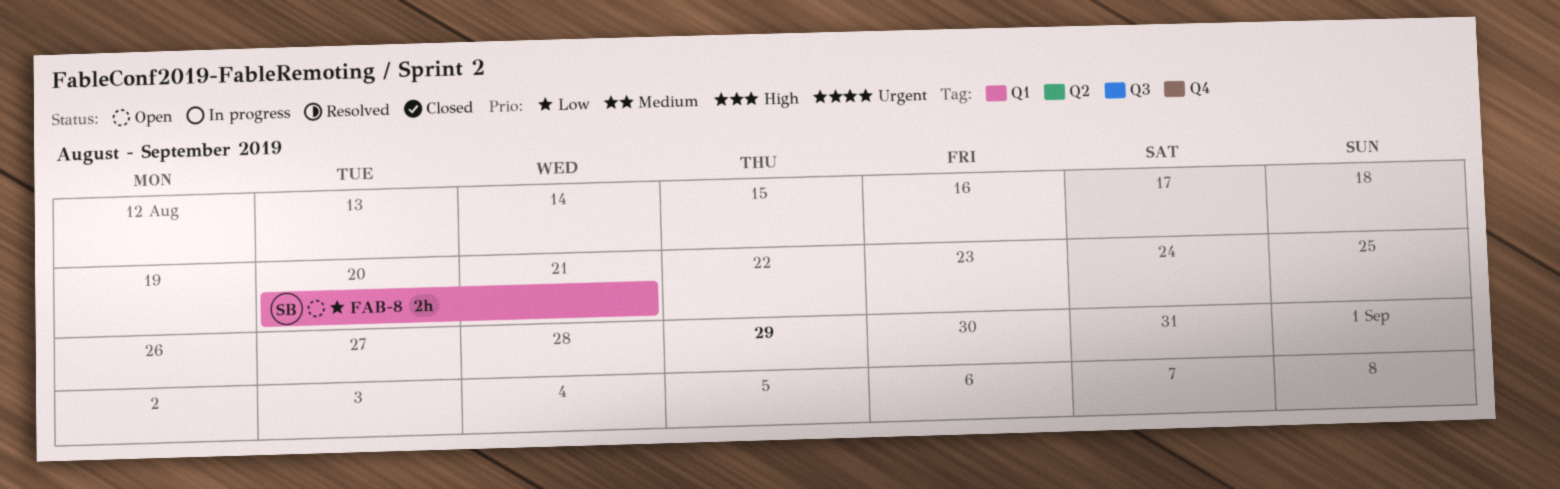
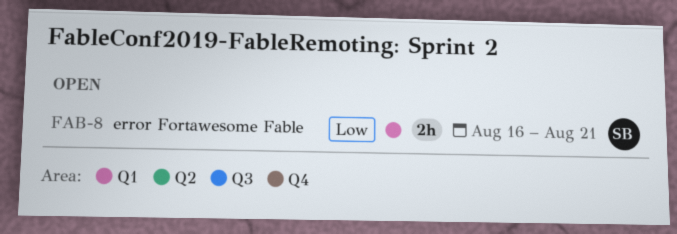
FAB-8, start: Aug 20 -> Aug 16

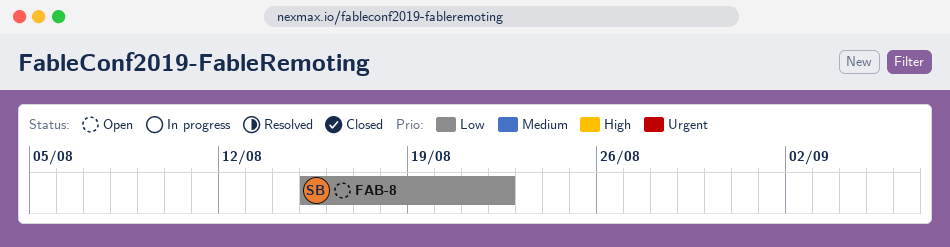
FAB-8, start: Aug 16 -> Aug 15
FAB-8, due: Aug 21 -> Aug 22

